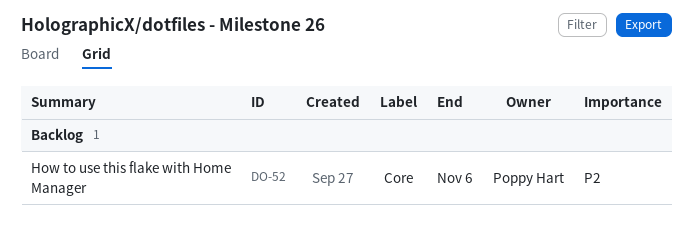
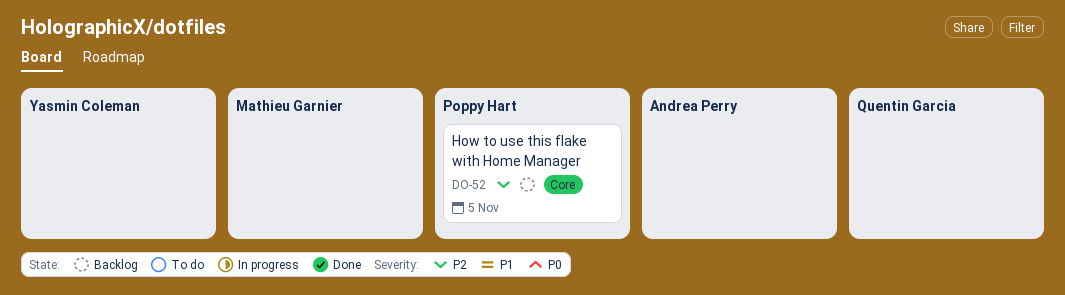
DO-52, due: Nov 6 -> Nov 5

